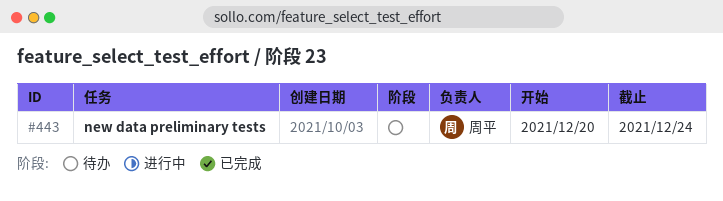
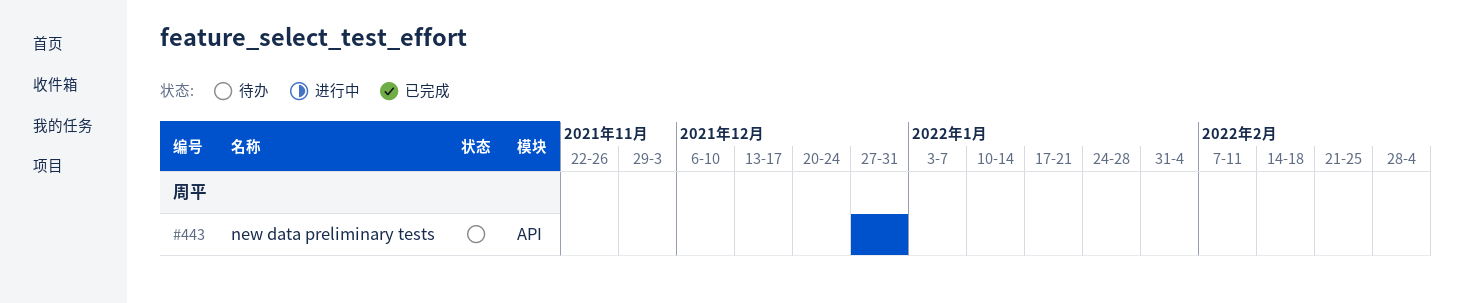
#443, start: Dec 20 -> Dec 27
#443, due: Dec 24 -> Dec 31

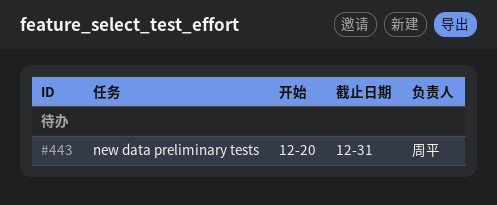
#443, start: Dec 27 -> Dec 20

